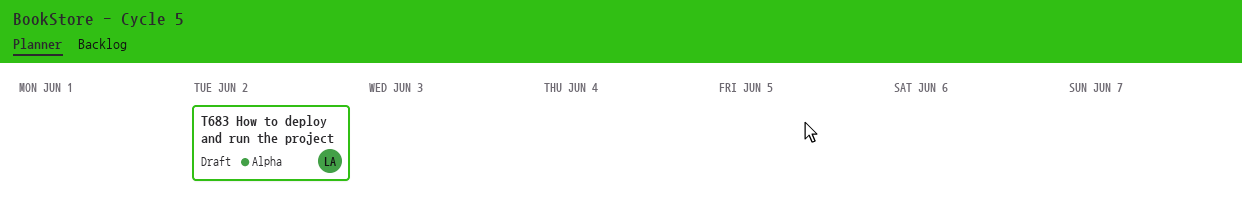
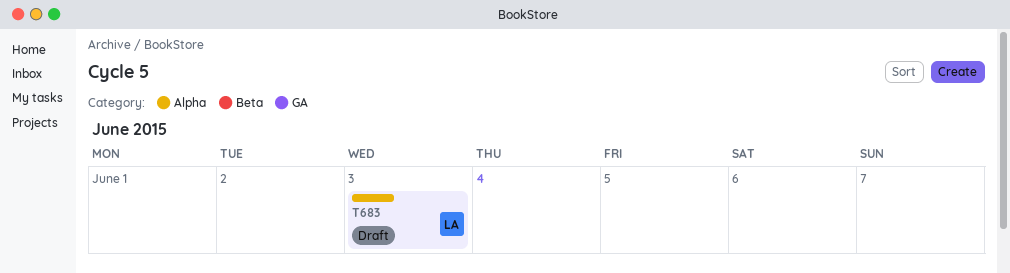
T683, due: Jun 2 -> Jun 3

